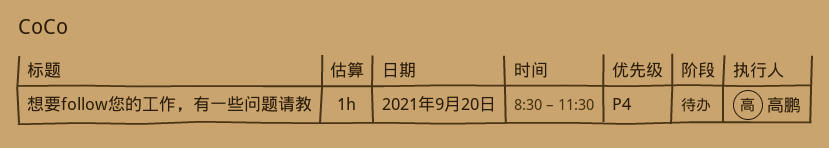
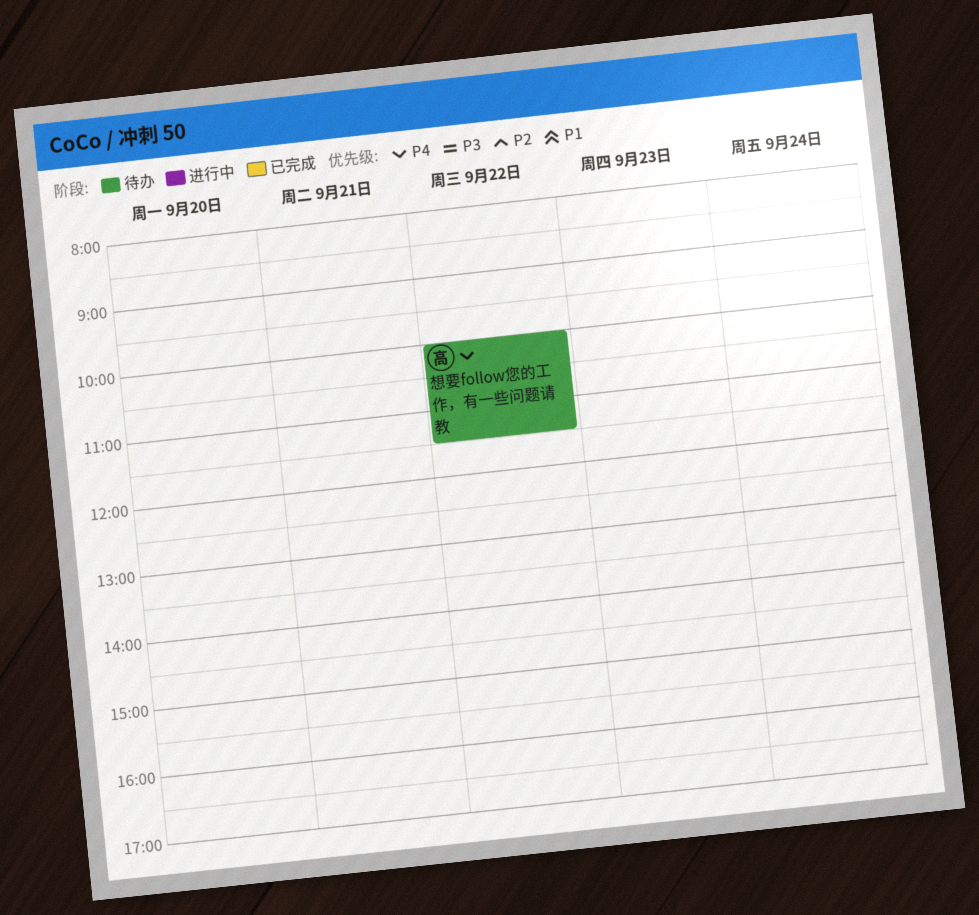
想要follow您的工作，有一些问题请教, day: Sep 20 -> Sep 22
想要follow您的工作，有一些问题请教, begins: 08:30 -> 10:00

